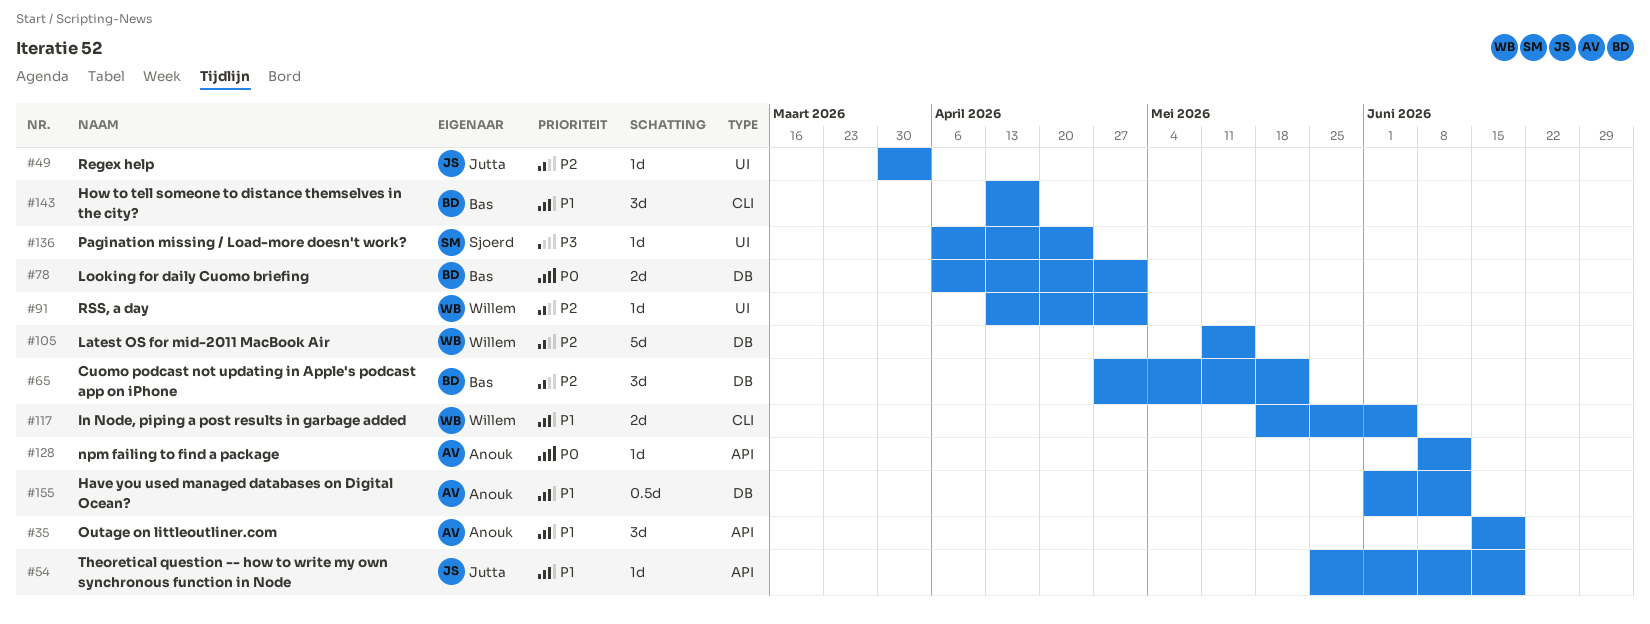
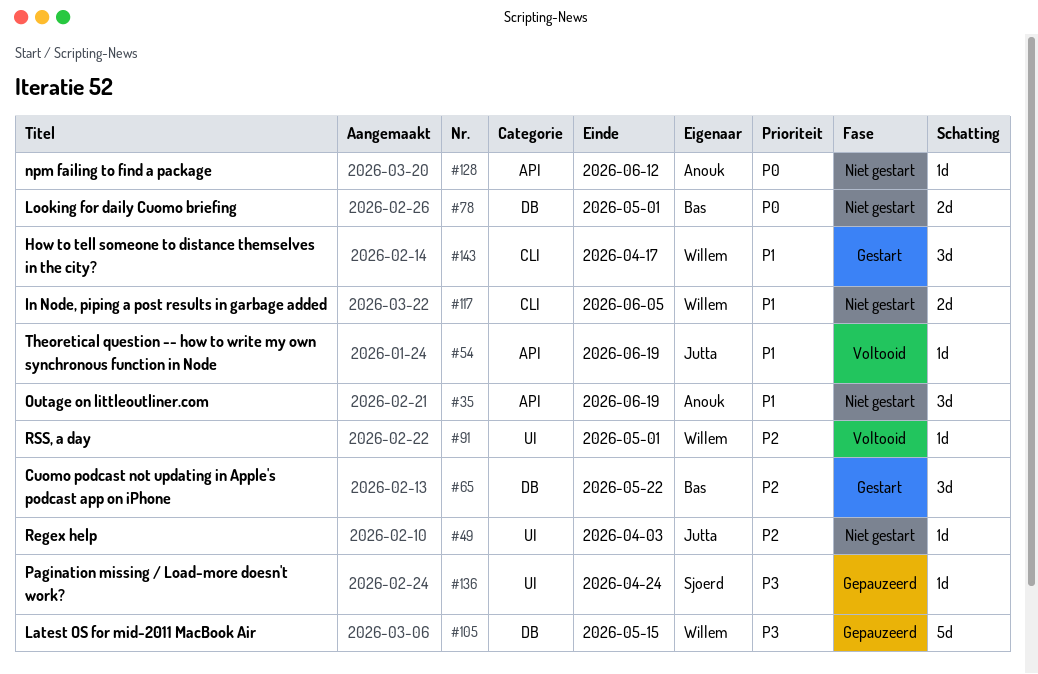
#105, priority: P2 -> P3
#143, owner: Bas -> Willem
#155: present -> none

